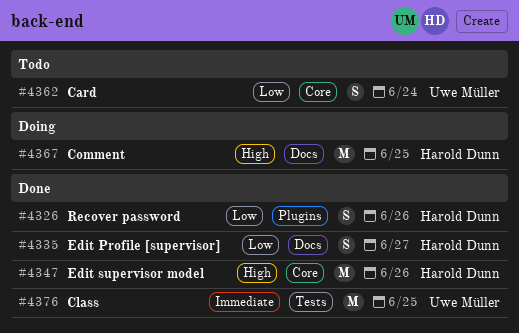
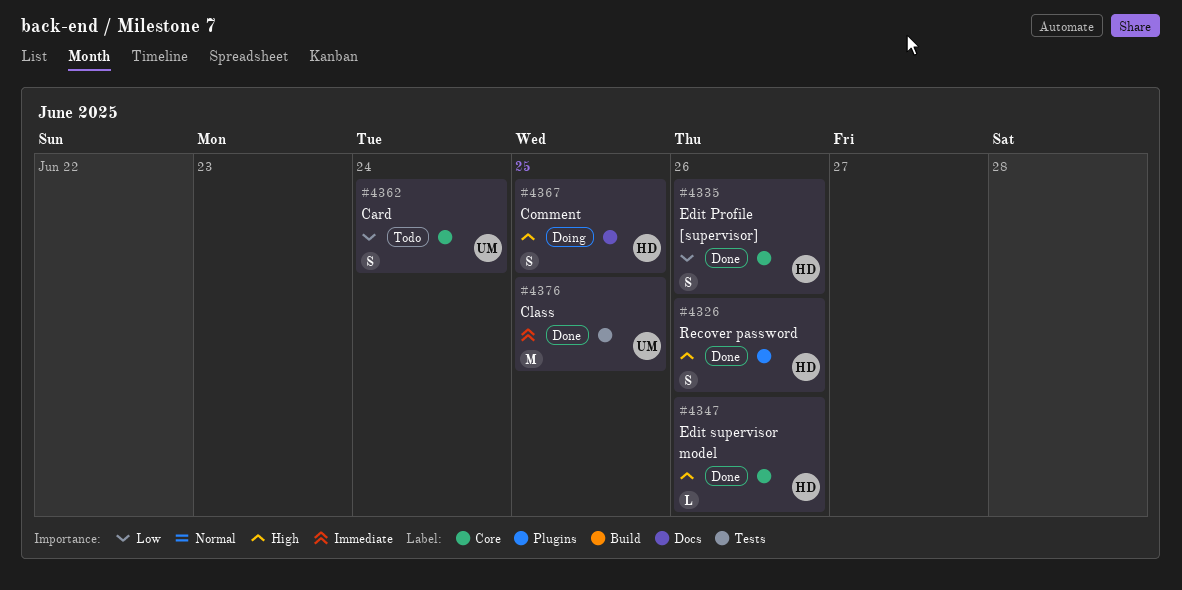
#4326, priority: Low -> High
#4335, label: Docs -> Core
#4335, due: Jun 27 -> Jun 26
#4347, estimate: M -> L
#4367, estimate: M -> S

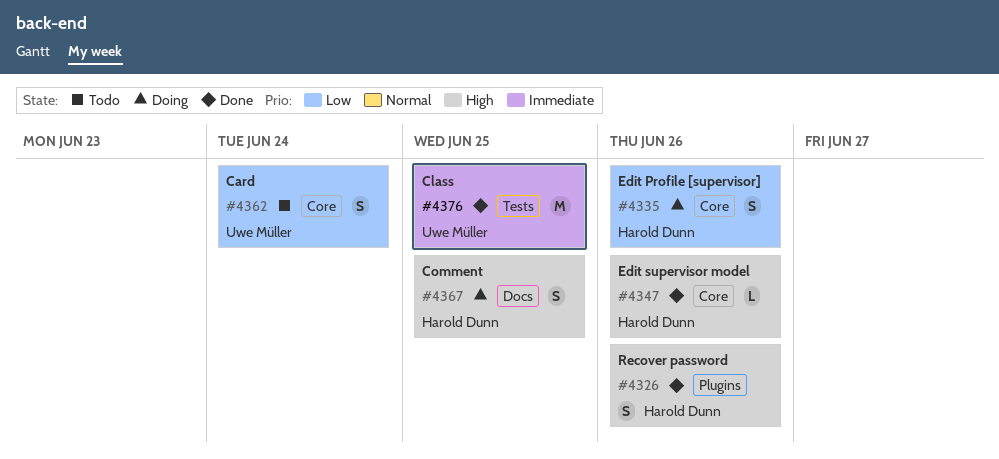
#4335, status: Done -> Doing

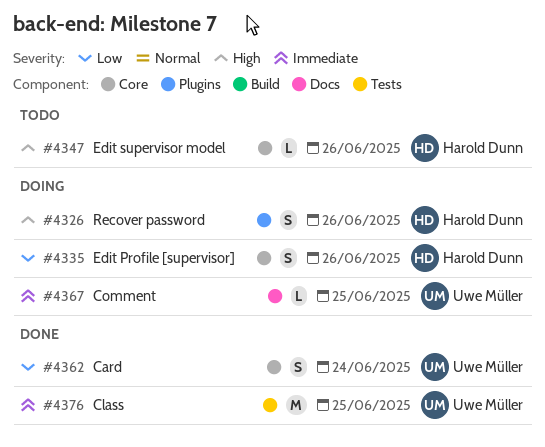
#4326, status: Done -> Doing
#4347, status: Done -> Todo
#4362, status: Todo -> Done
#4367, owner: Harold Dunn -> Uwe Müller
#4367, priority: High -> Immediate
#4367, estimate: S -> L

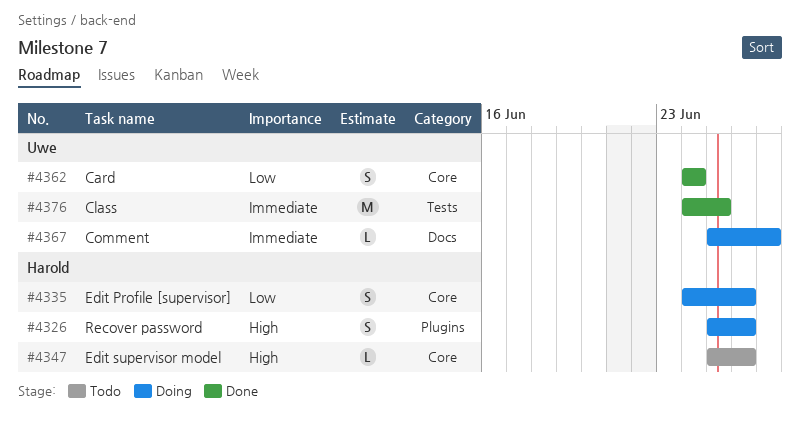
#4367, due: Jun 25 -> Jun 27

